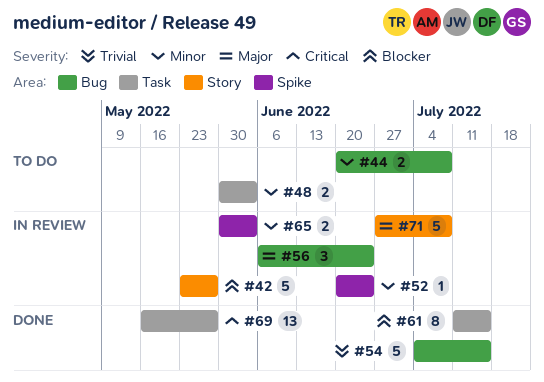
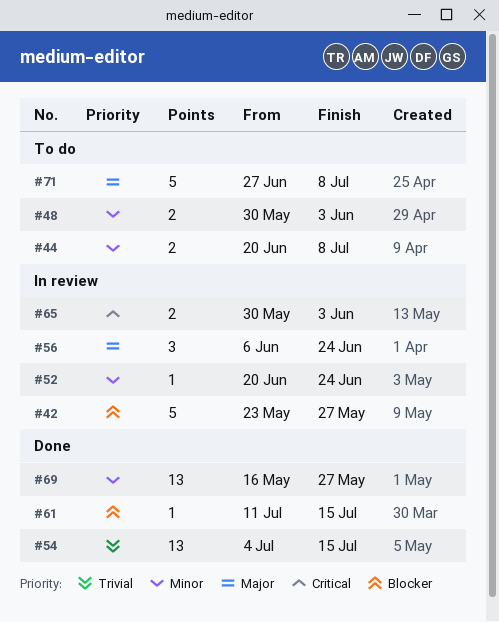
#54, estimate: 5 -> 13
#61, estimate: 8 -> 1
#65, priority: Minor -> Critical
#69, priority: Critical -> Minor
#71, status: In review -> To do

